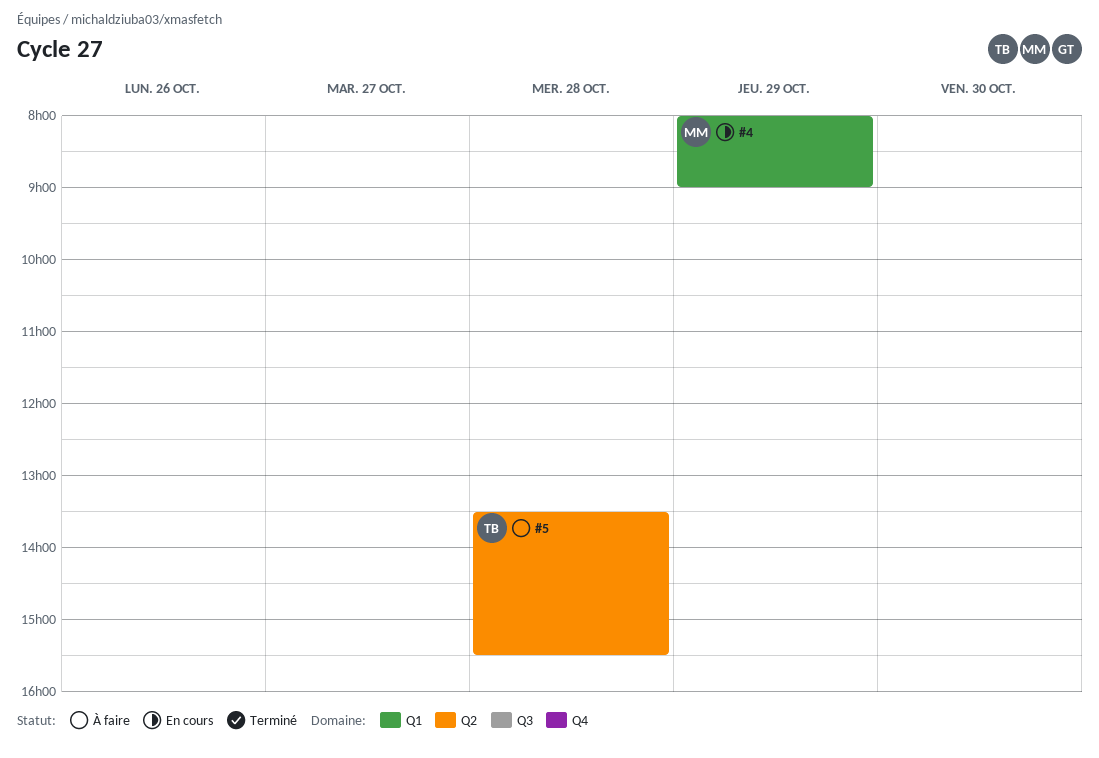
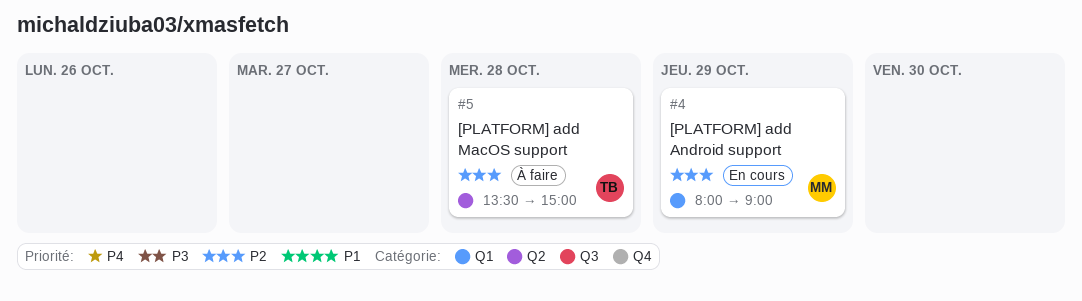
#5, ends: 15:30 -> 15:00

